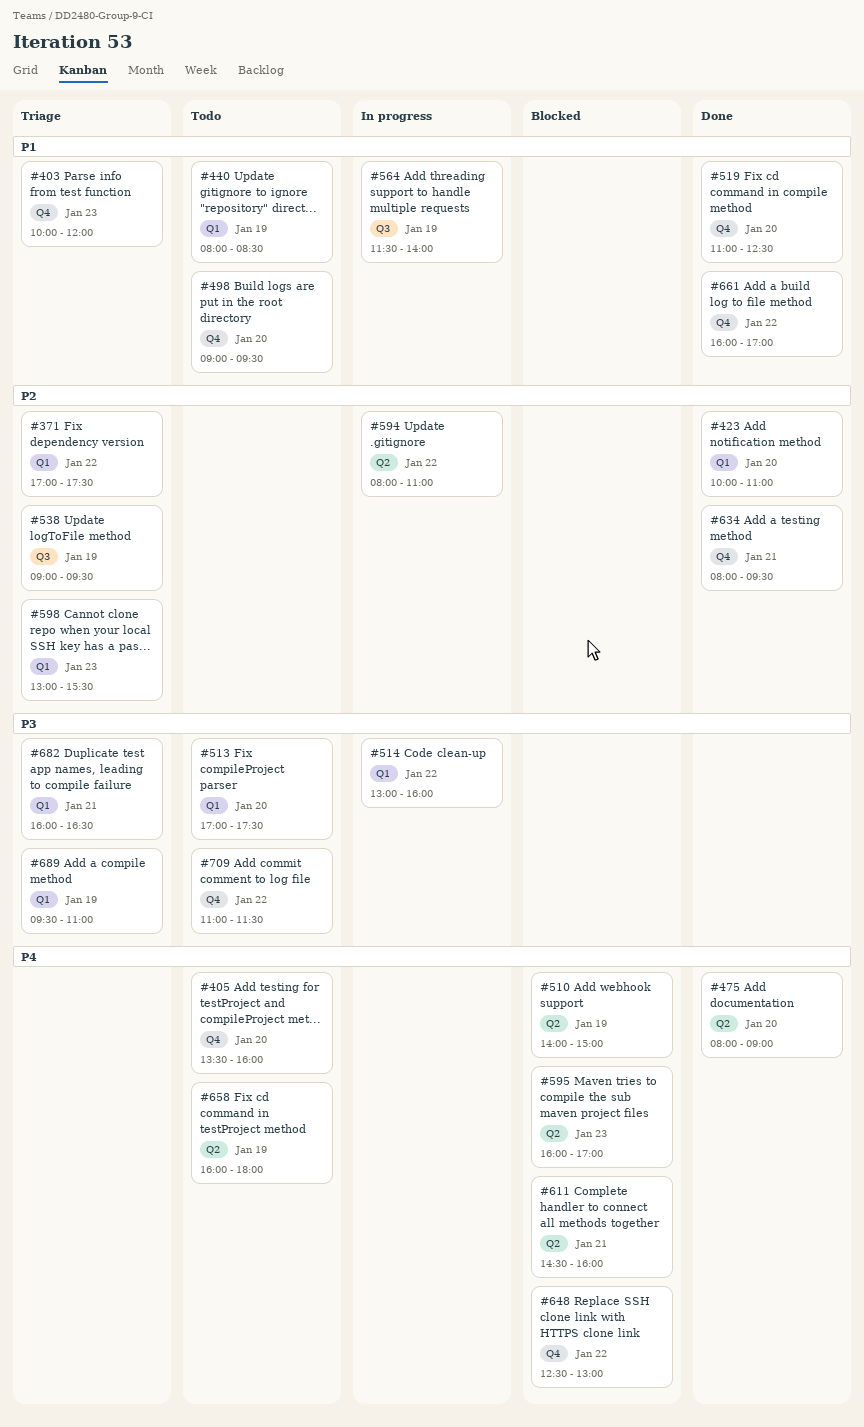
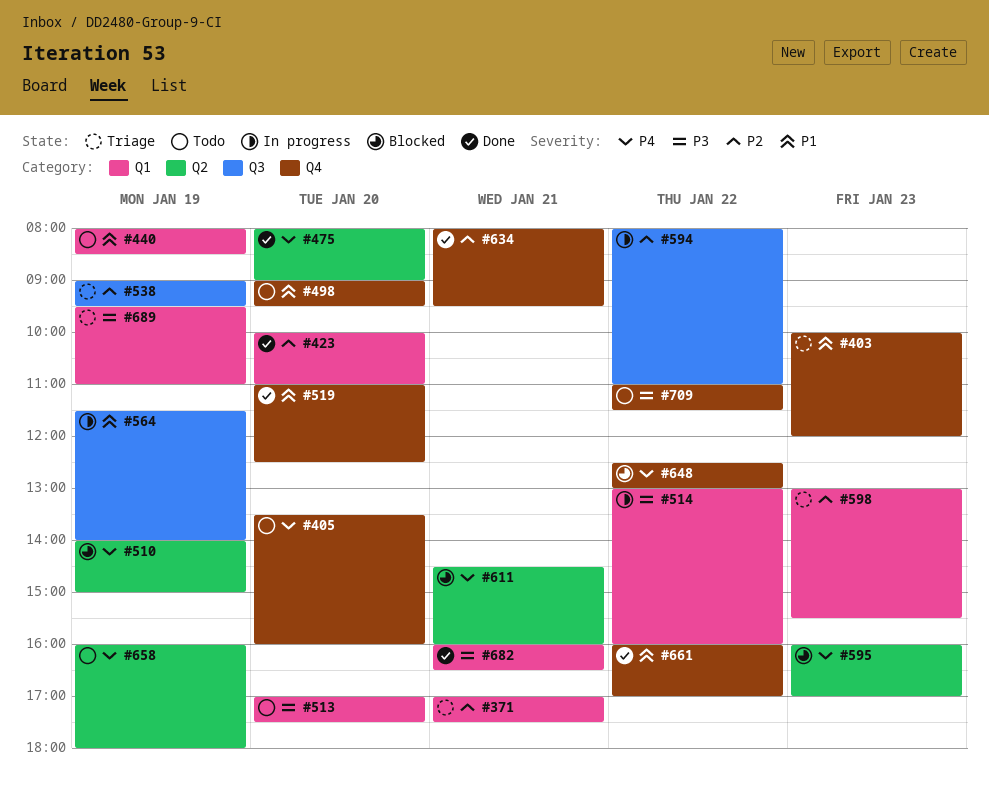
#371, day: Jan 22 -> Jan 21
#594, label: Q2 -> Q3
#682, status: Triage -> Done

